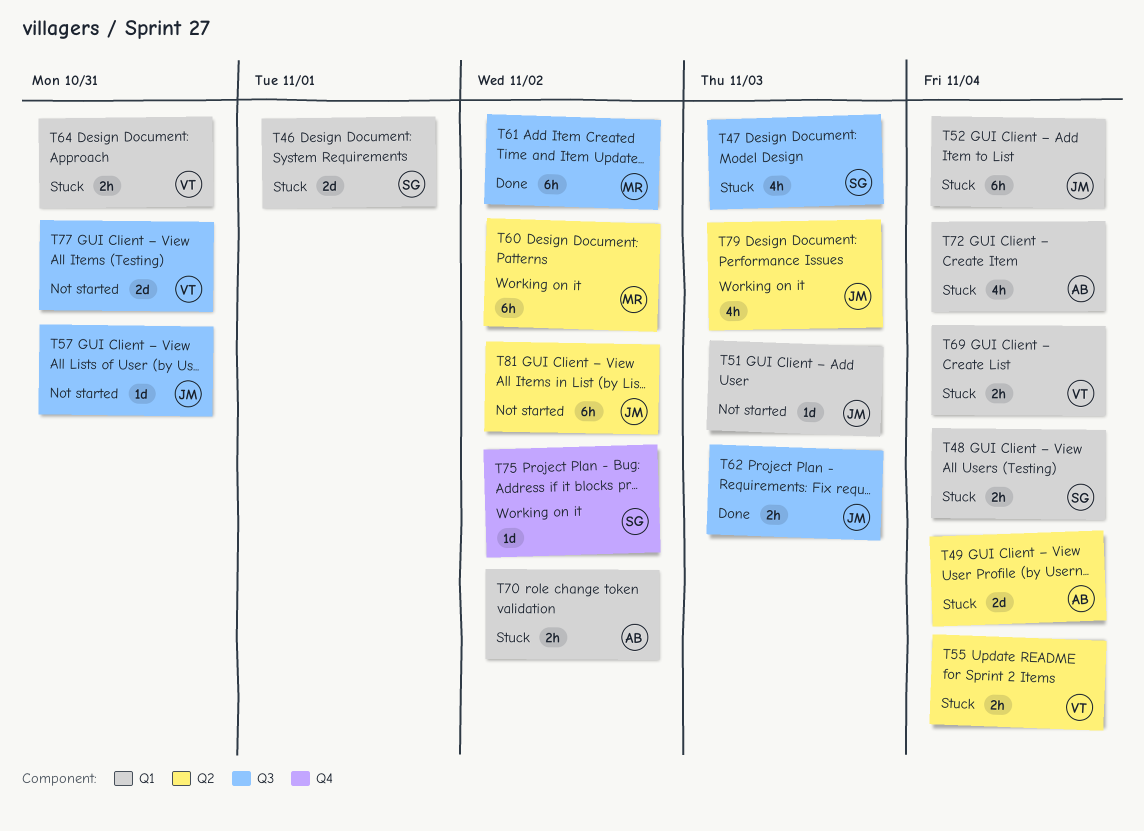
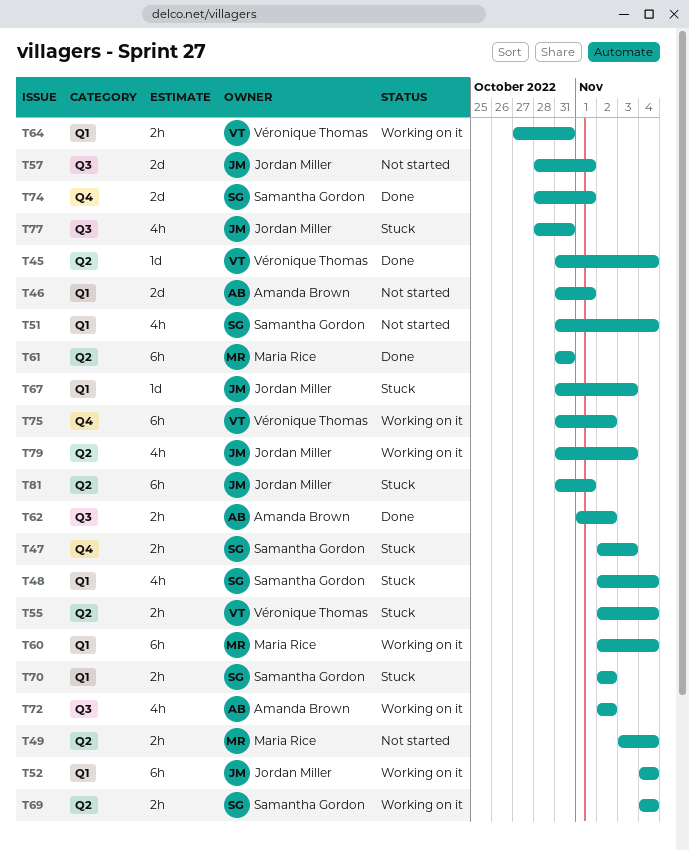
T45: none -> present
T46, status: Stuck -> Not started
T46, owner: Samantha Gordon -> Amanda Brown
T47, label: Q3 -> Q4
T47, estimate: 4h -> 2h
T48, estimate: 2h -> 4h
T49, status: Stuck -> Not started
T49, owner: Amanda Brown -> Maria Rice
T49, estimate: 2d -> 2h
T51, owner: Jordan Miller -> Samantha Gordon
T51, estimate: 1d -> 4h
T51, due: Nov 3 -> Nov 4
T52, status: Stuck -> Working on it
T57, estimate: 1d -> 2d
T57, due: Oct 31 -> Nov 1
T60, label: Q2 -> Q1
T60, due: Nov 2 -> Nov 4
T61, label: Q3 -> Q2
T61, due: Nov 2 -> Oct 31
T62, owner: Jordan Miller -> Amanda Brown
T62, due: Nov 3 -> Nov 2
T64, status: Stuck -> Working on it
T67: none -> present
T69, status: Stuck -> Working on it
T69, owner: Véronique Thomas -> Samantha Gordon
T69, label: Q1 -> Q2
T70, owner: Amanda Brown -> Samantha Gordon
T72, status: Stuck -> Working on it
T72, label: Q1 -> Q3
T72, due: Nov 4 -> Nov 2
T74: none -> present
T75, owner: Samantha Gordon -> Véronique Thomas
T75, estimate: 1d -> 6h
T77, status: Not started -> Stuck
T77, owner: Véronique Thomas -> Jordan Miller
T77, estimate: 2d -> 4h
T81, status: Not started -> Stuck
T81, due: Nov 2 -> Nov 1

